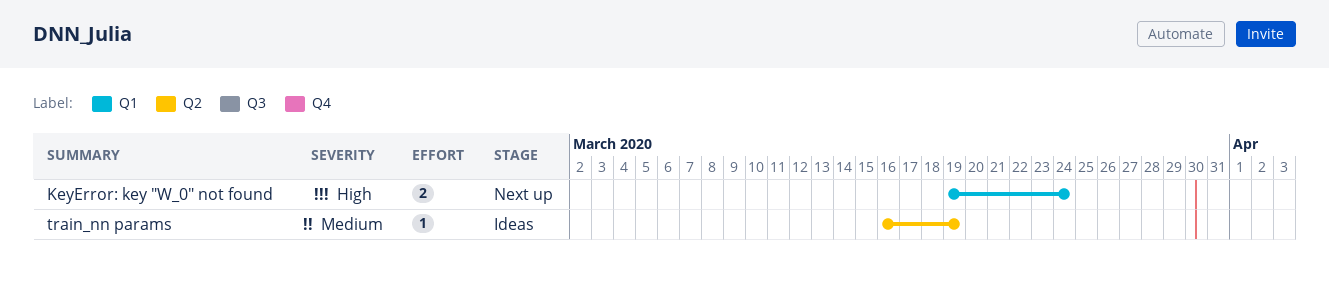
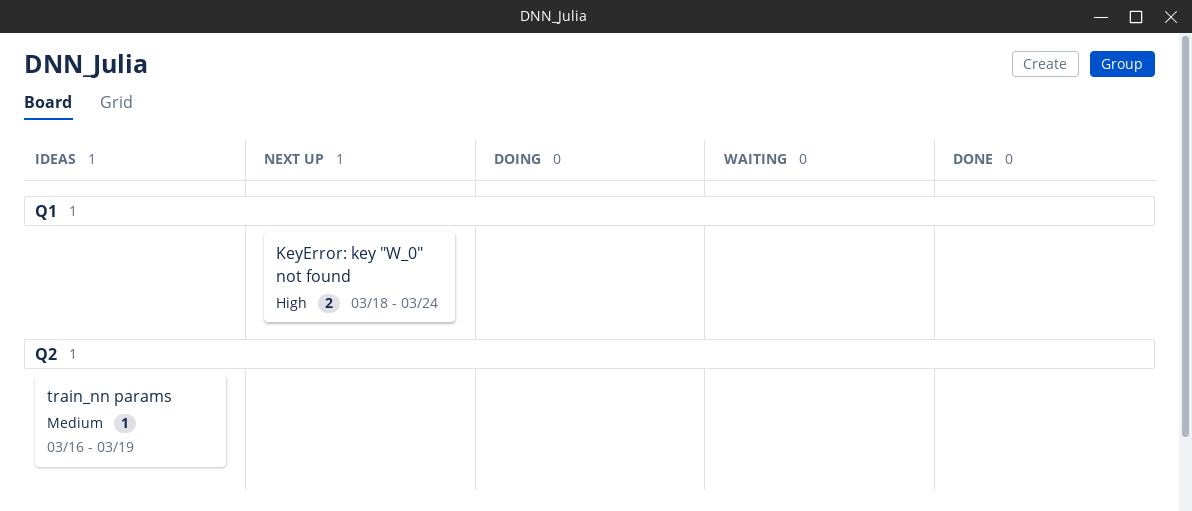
KeyError: key "W_0" not found, start: Mar 19 -> Mar 18

